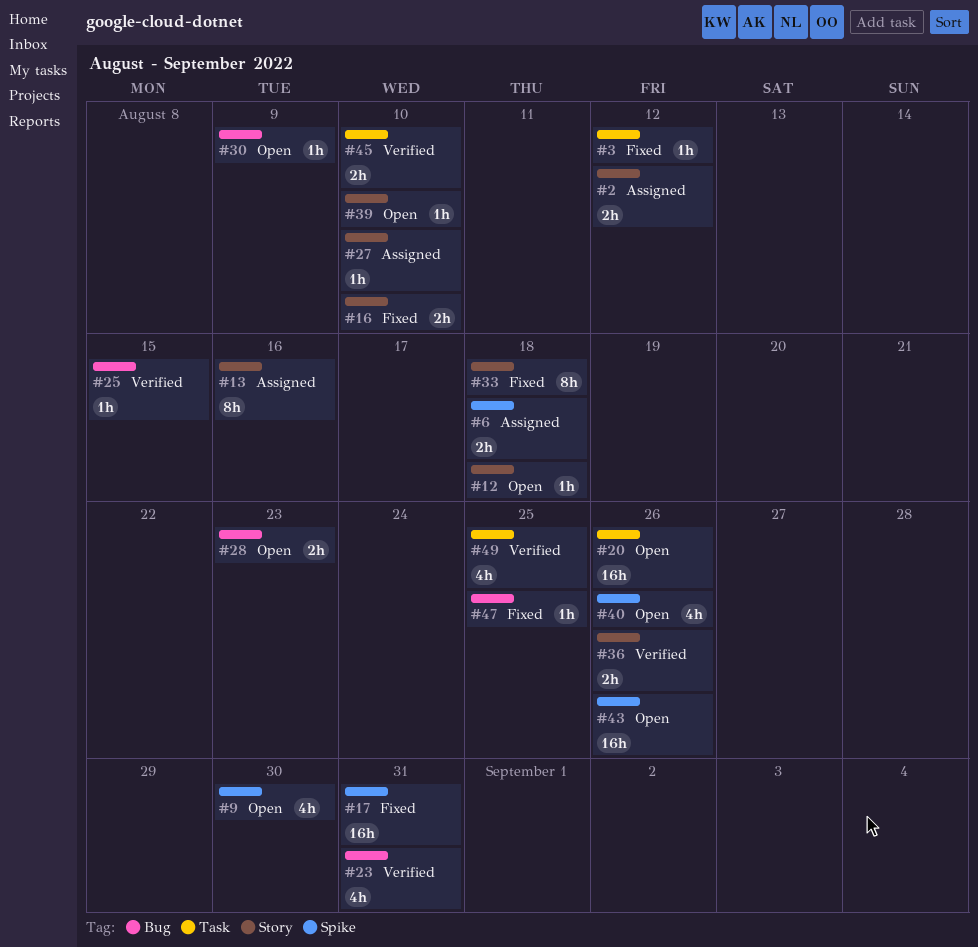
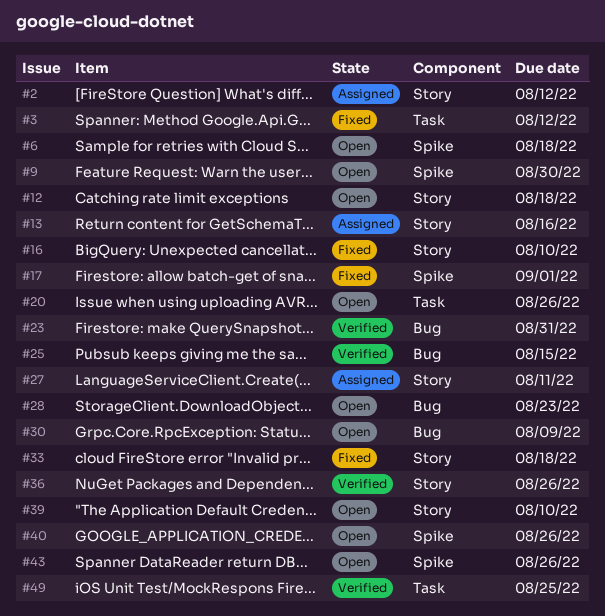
#6, status: Assigned -> Open
#17, due: Aug 31 -> Sep 1
#27, due: Aug 10 -> Aug 11
#45: present -> none
#47: present -> none

